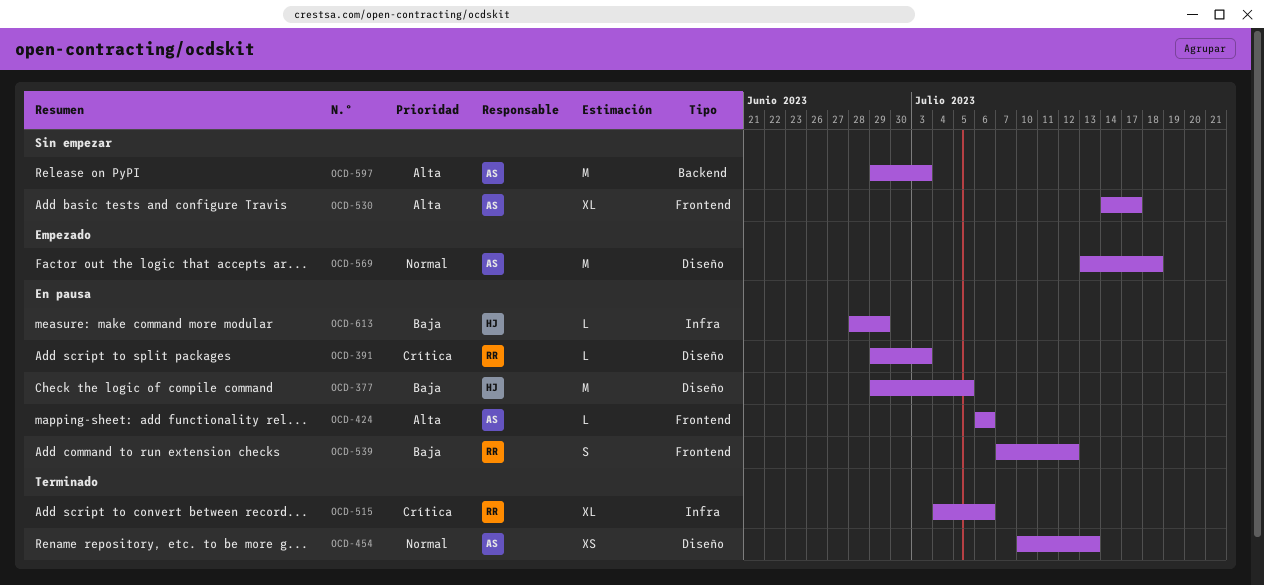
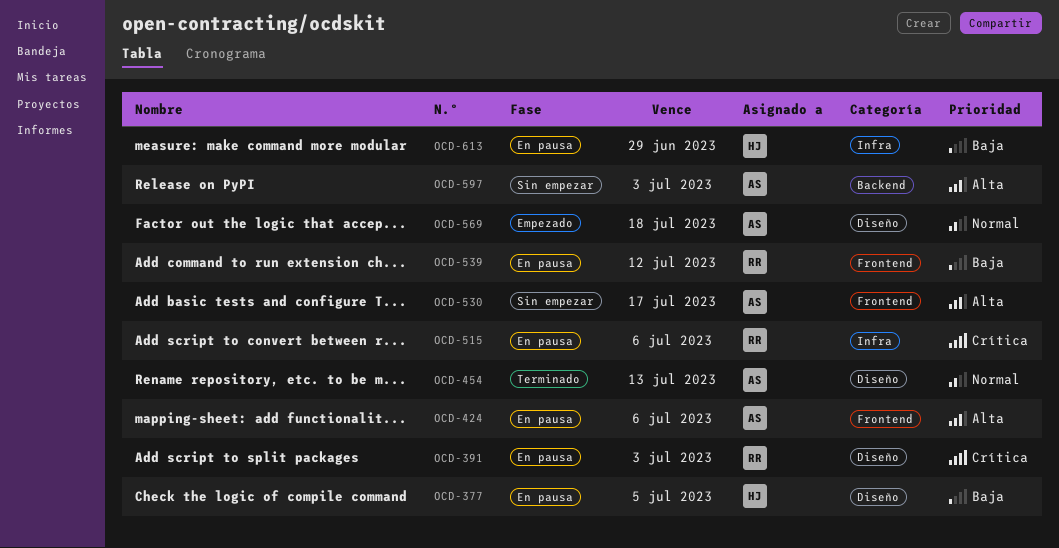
OCD-515, status: Terminado -> En pausa

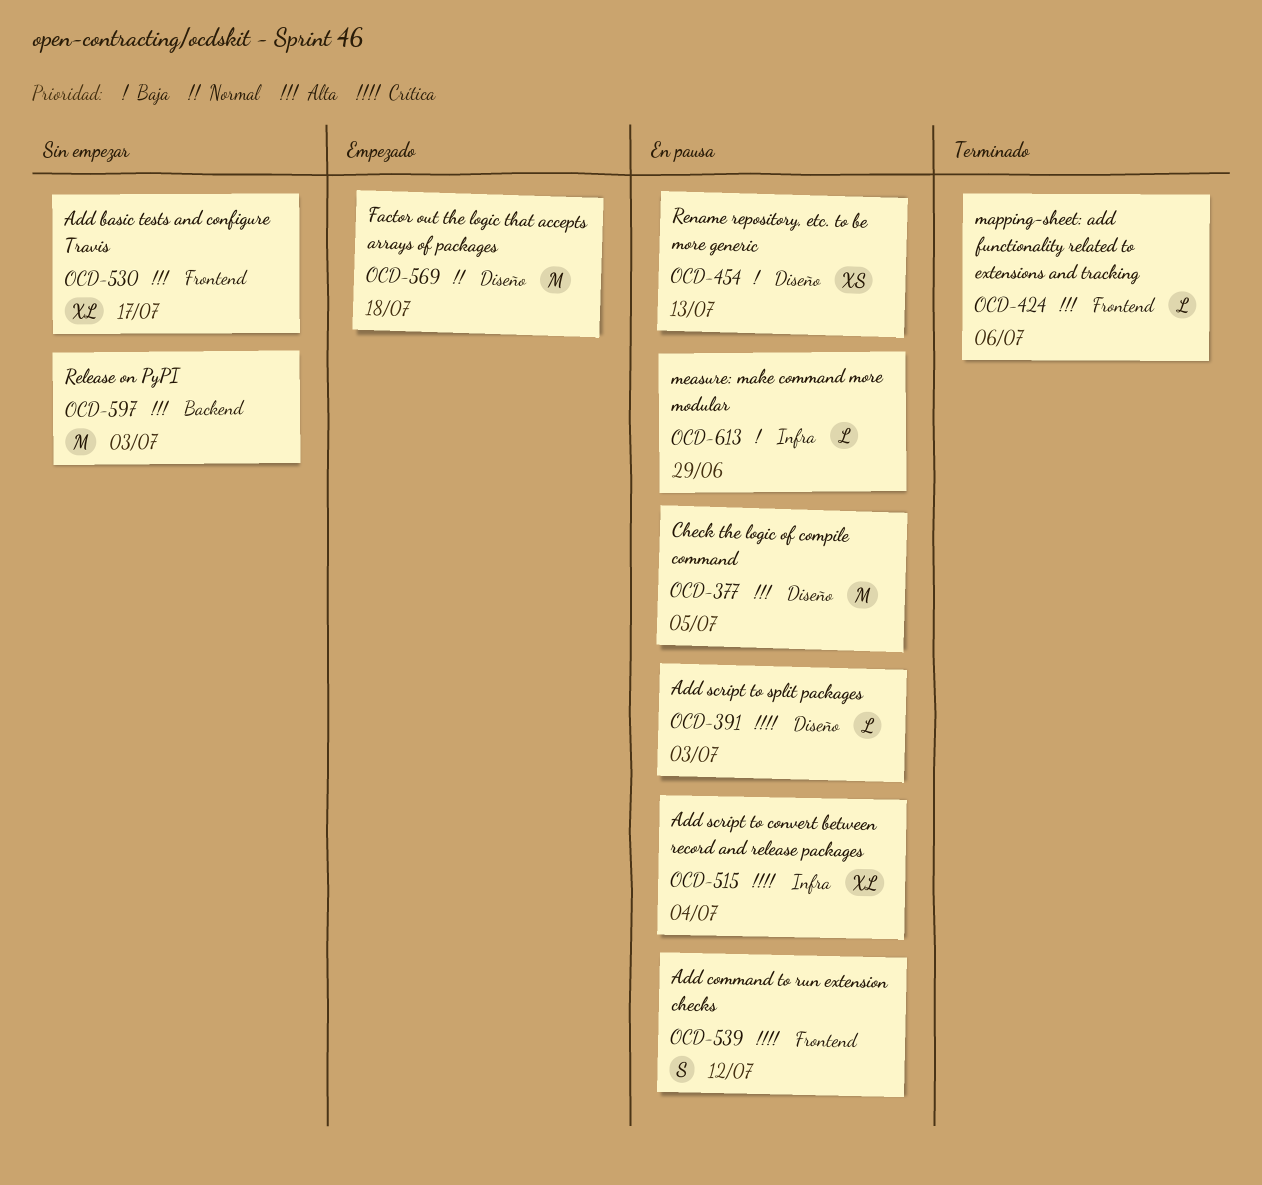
OCD-377, priority: Baja -> Alta
OCD-424, status: En pausa -> Terminado
OCD-454, status: Terminado -> En pausa
OCD-454, priority: Normal -> Baja
OCD-515, due: Jul 6 -> Jul 4
OCD-539, priority: Baja -> Crítica

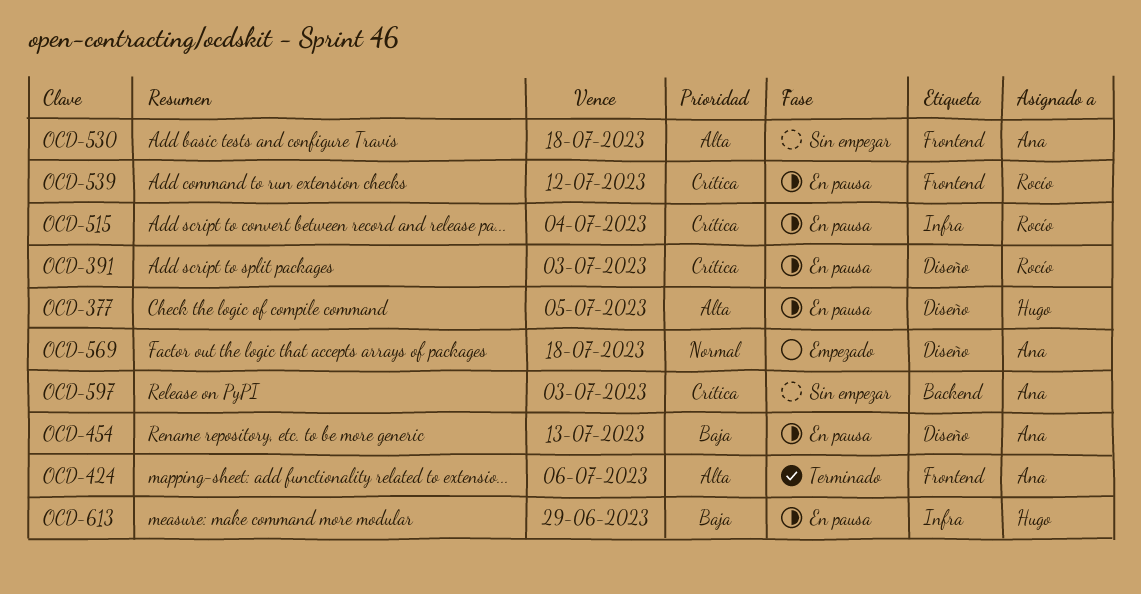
OCD-530, due: Jul 17 -> Jul 18
OCD-597, priority: Alta -> Crítica

